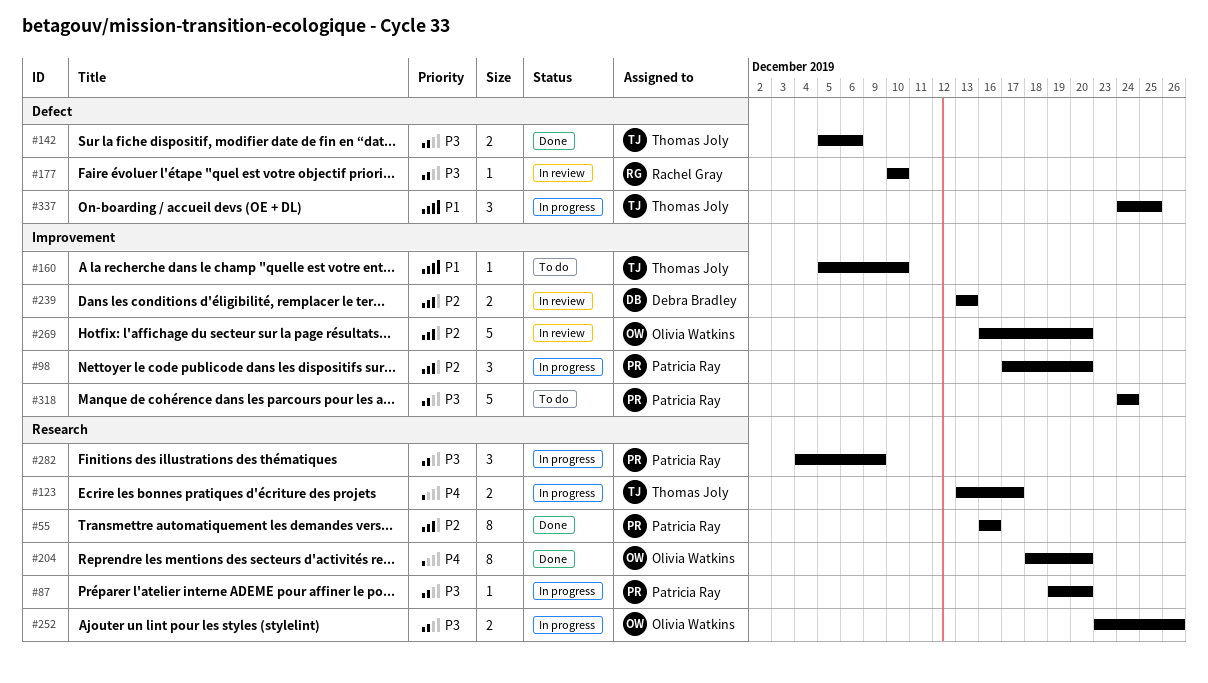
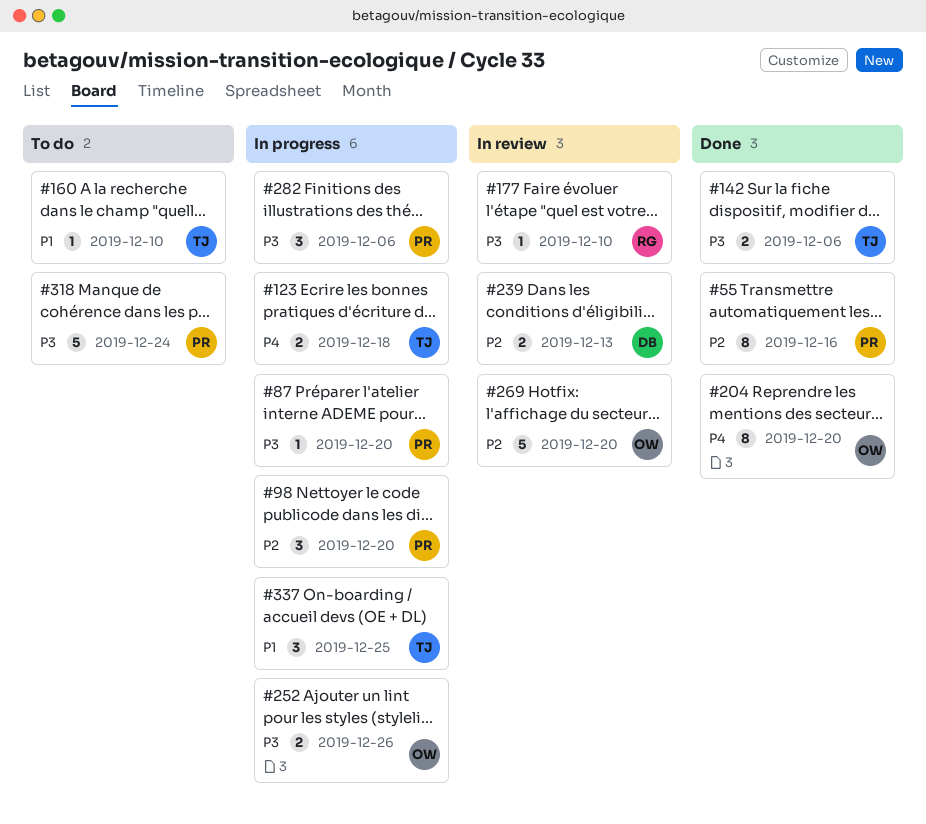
#123, due: Dec 17 -> Dec 18
#282, due: Dec 9 -> Dec 6

